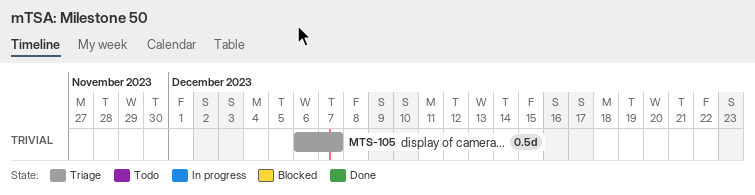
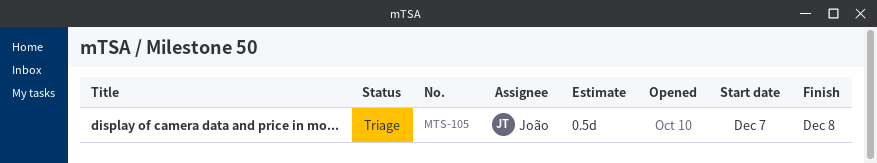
MTS-105, start: Dec 6 -> Dec 7
MTS-105, due: Dec 7 -> Dec 8

